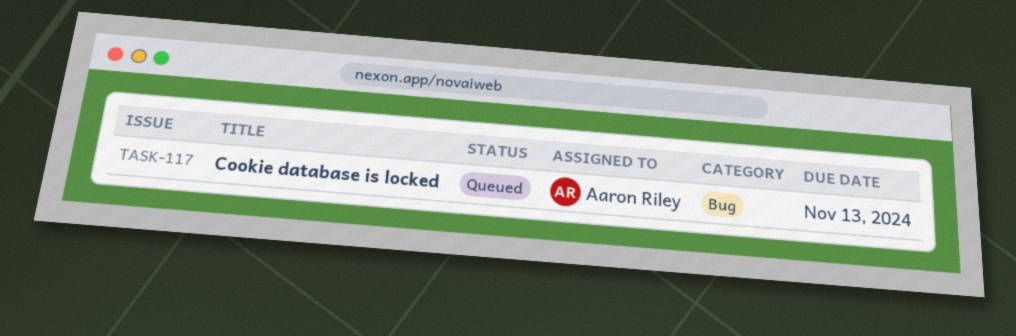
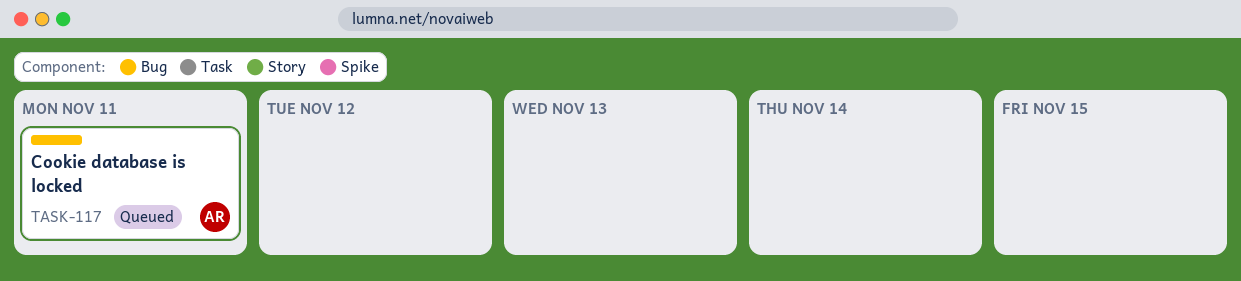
TASK-117, due: Nov 13 -> Nov 11

